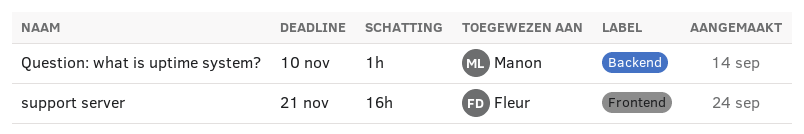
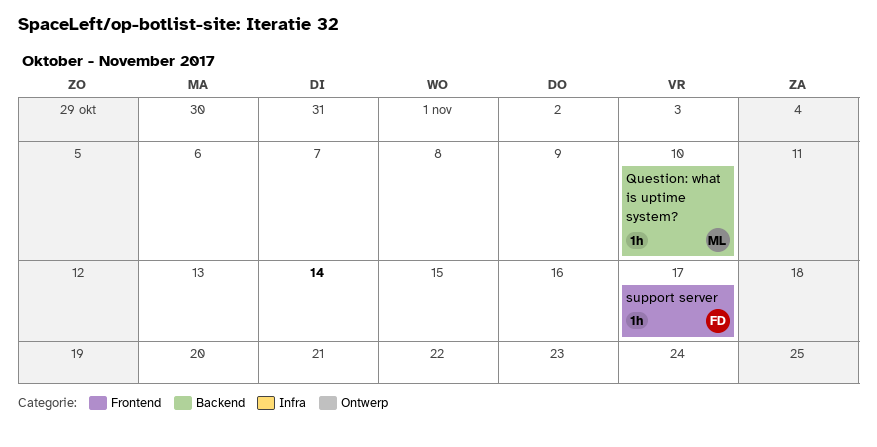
support server, estimate: 16h -> 1h
support server, due: Nov 21 -> Nov 17

